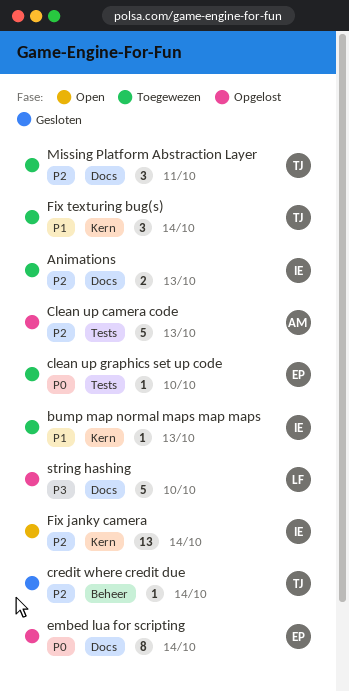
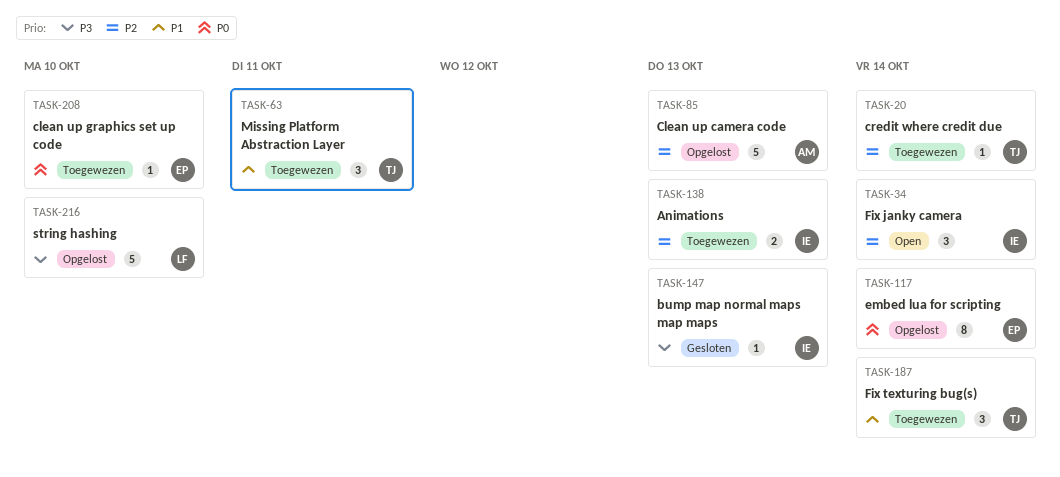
bump map normal maps map maps, status: Toegewezen -> Gesloten
bump map normal maps map maps, priority: P1 -> P3
credit where credit due, status: Gesloten -> Toegewezen
Fix janky camera, estimate: 13 -> 3
Missing Platform Abstraction Layer, priority: P2 -> P1

